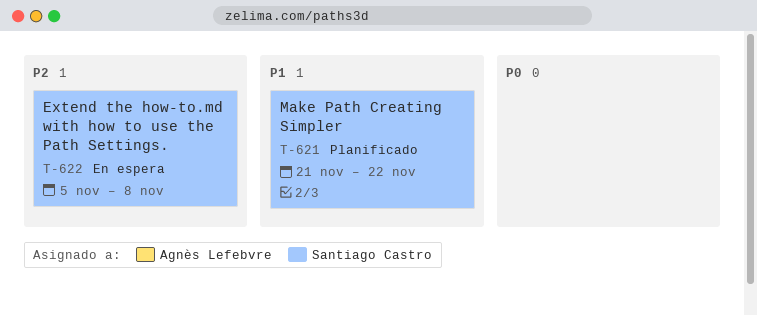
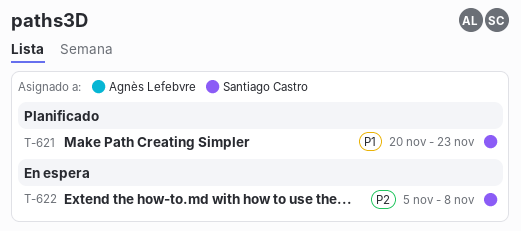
T-621, start: Nov 21 -> Nov 20
T-621, due: Nov 22 -> Nov 23

